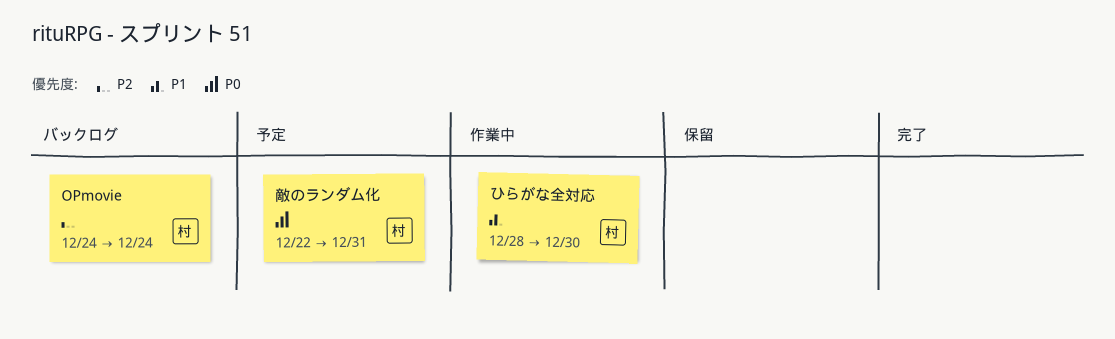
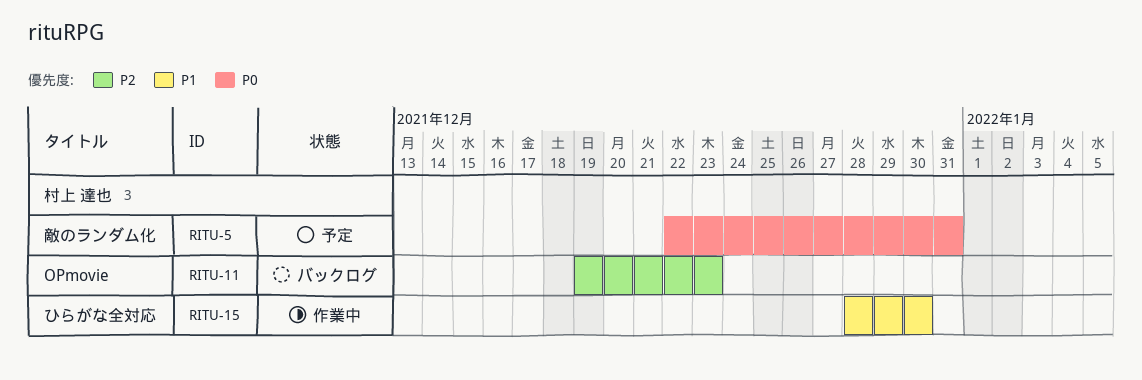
OPmovie, start: Dec 24 -> Dec 19
OPmovie, due: Dec 24 -> Dec 23

